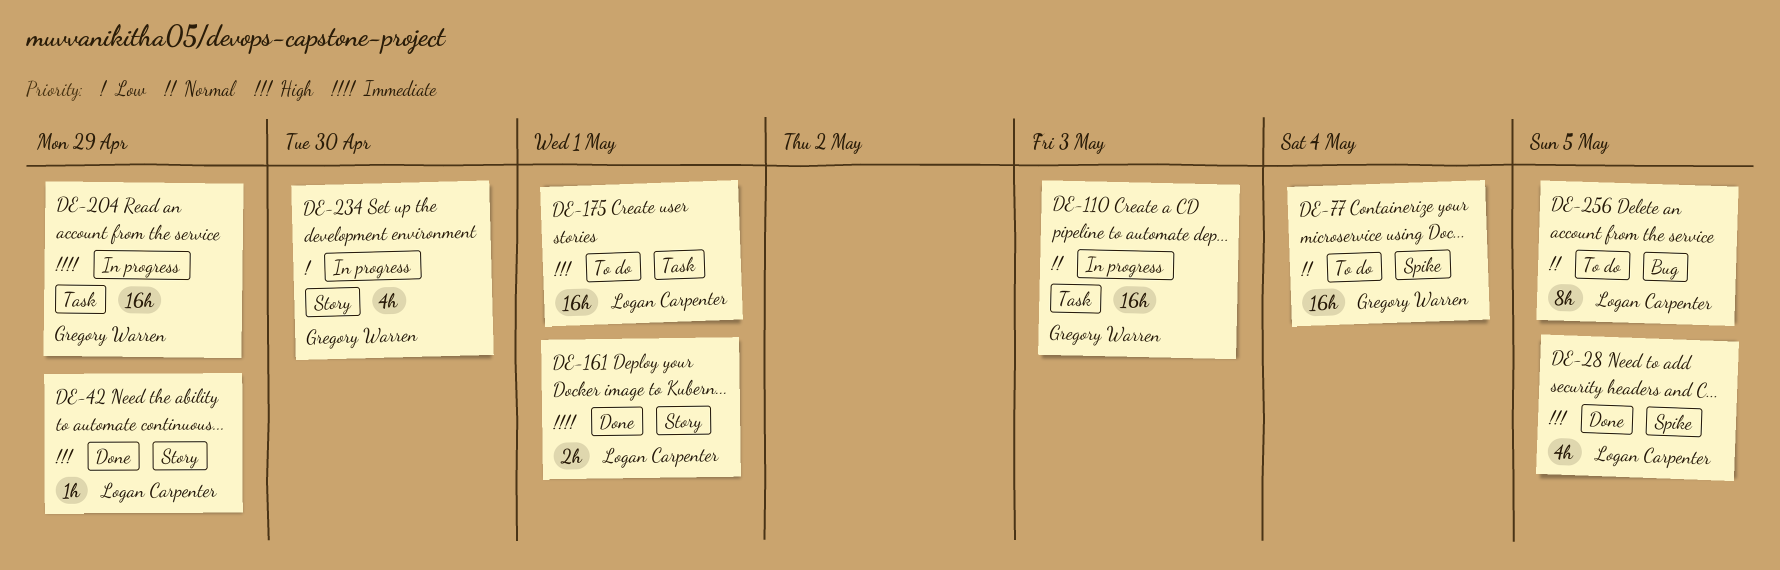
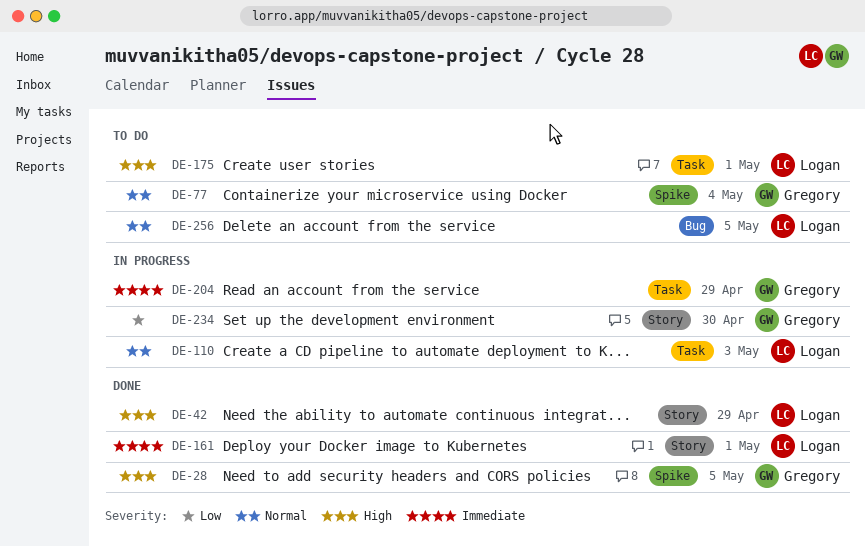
DE-28, owner: Logan Carpenter -> Gregory Warren
DE-110, owner: Gregory Warren -> Logan Carpenter

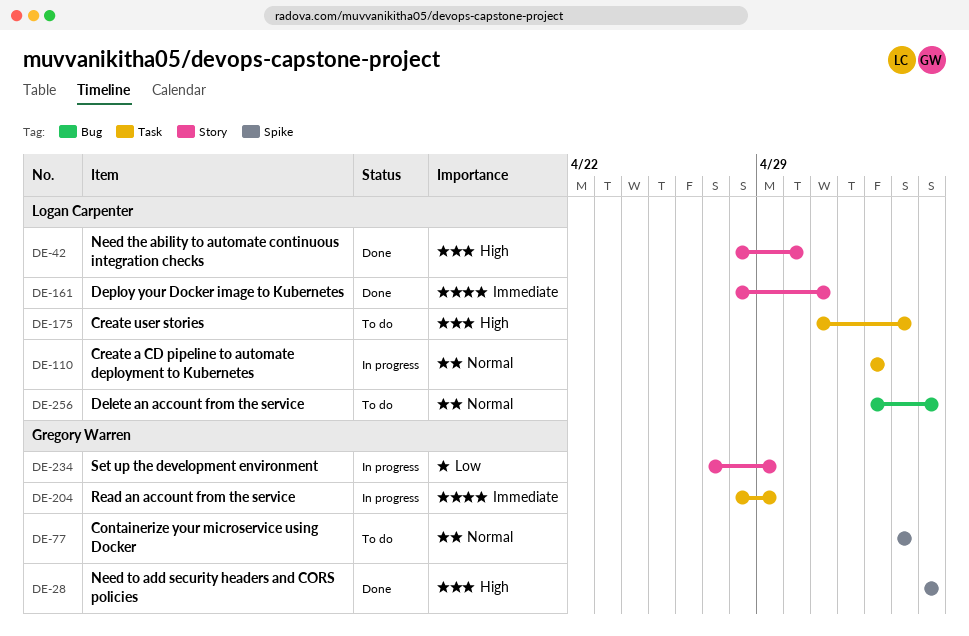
DE-42, due: Apr 29 -> Apr 30
DE-175, due: May 1 -> May 4
DE-234, due: Apr 30 -> Apr 29

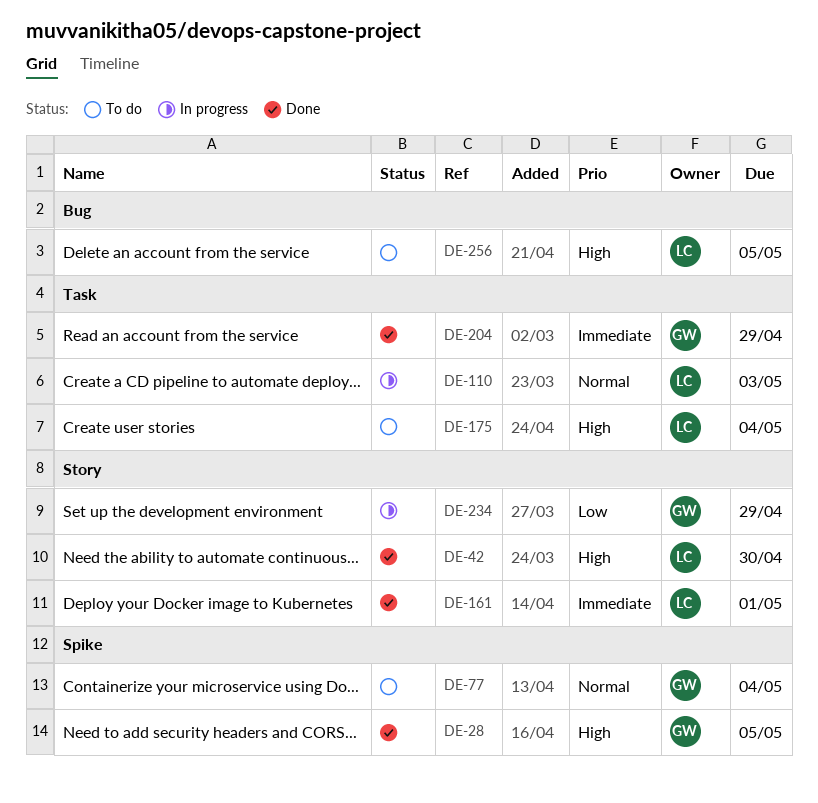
DE-204, status: In progress -> Done
DE-256, priority: Normal -> High

